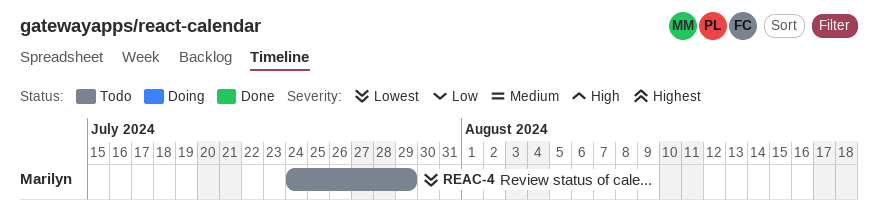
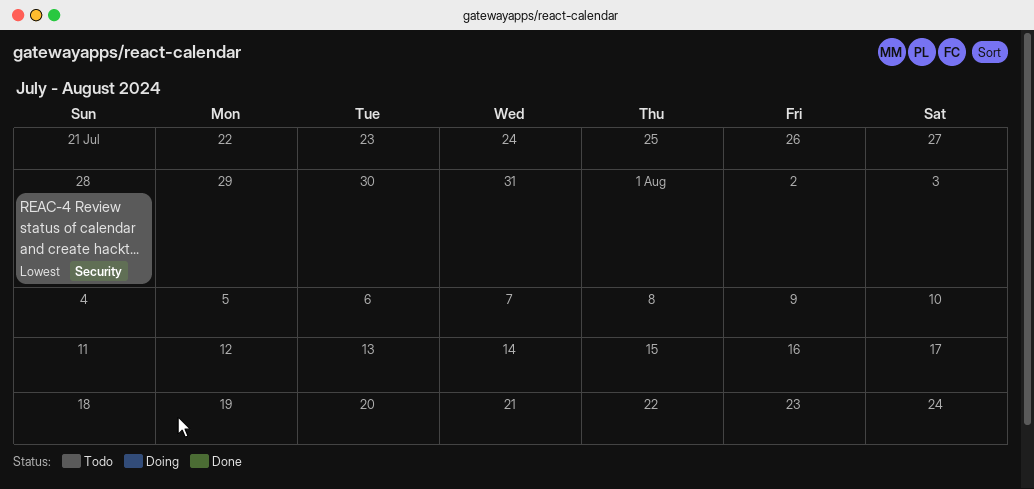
REAC-4, due: Jul 29 -> Jul 28

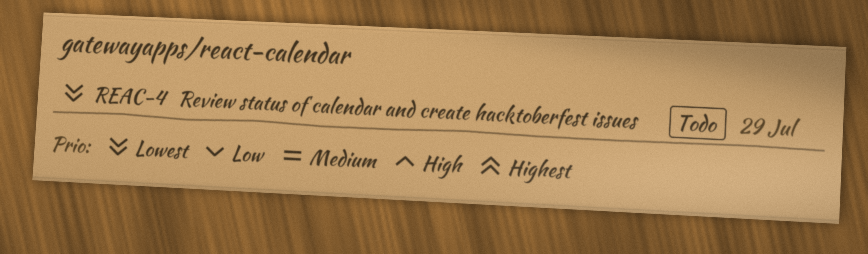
REAC-4, due: Jul 28 -> Jul 29

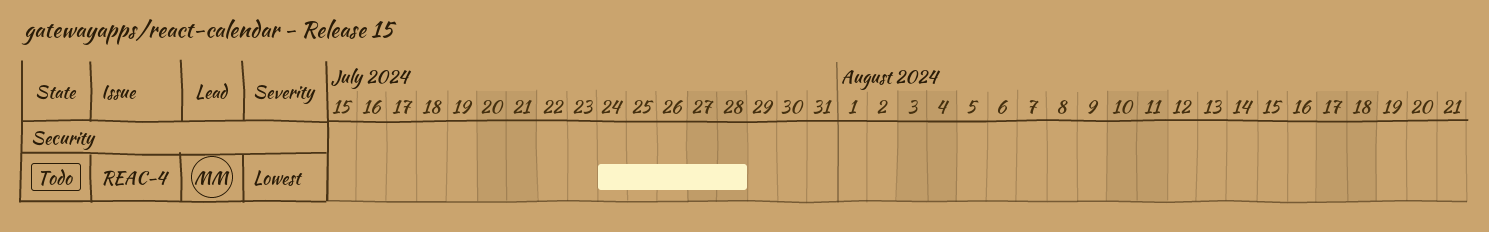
REAC-4, due: Jul 29 -> Jul 28

